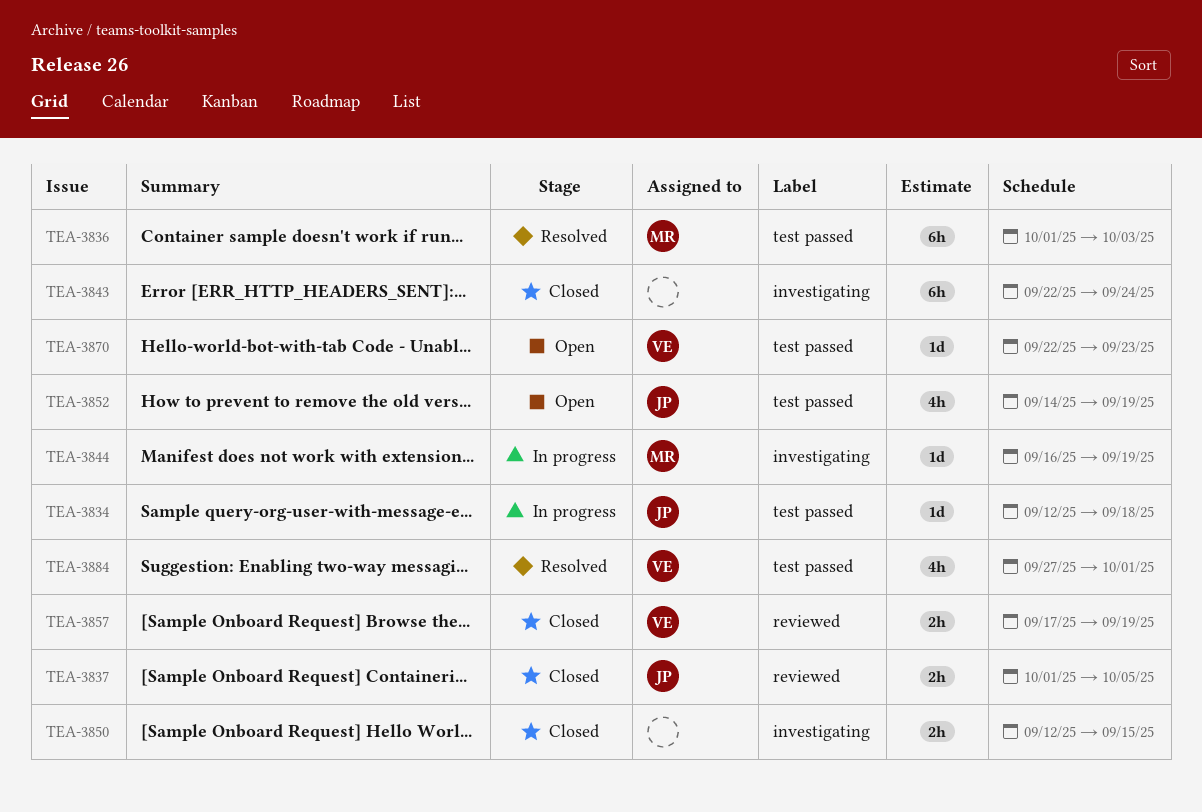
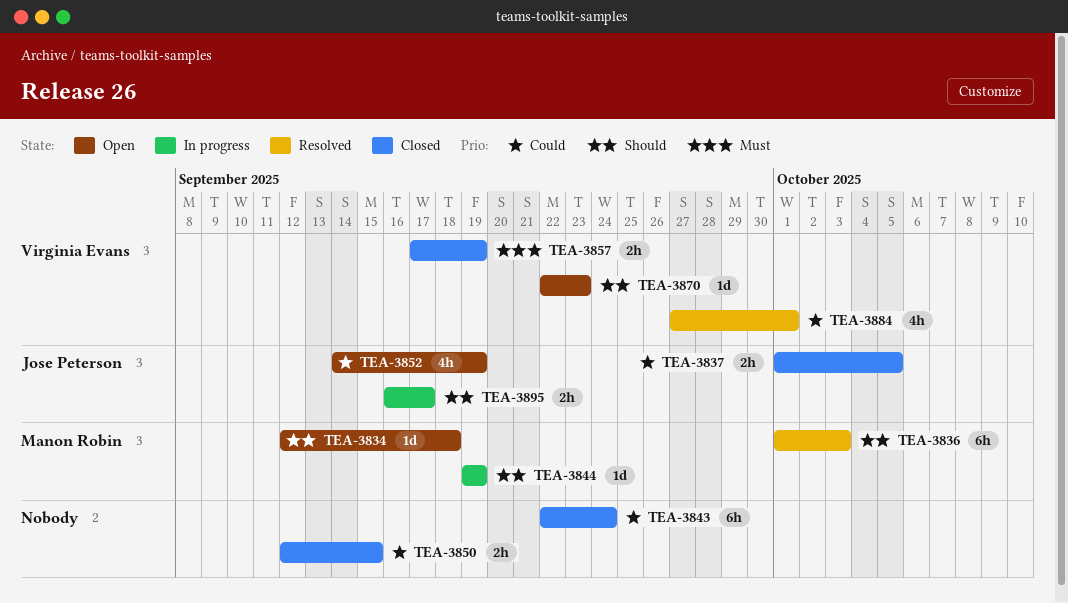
TEA-3834, status: In progress -> Open
TEA-3834, owner: Jose Peterson -> Manon Robin
TEA-3844, start: Sep 16 -> Sep 19
TEA-3895: none -> present

